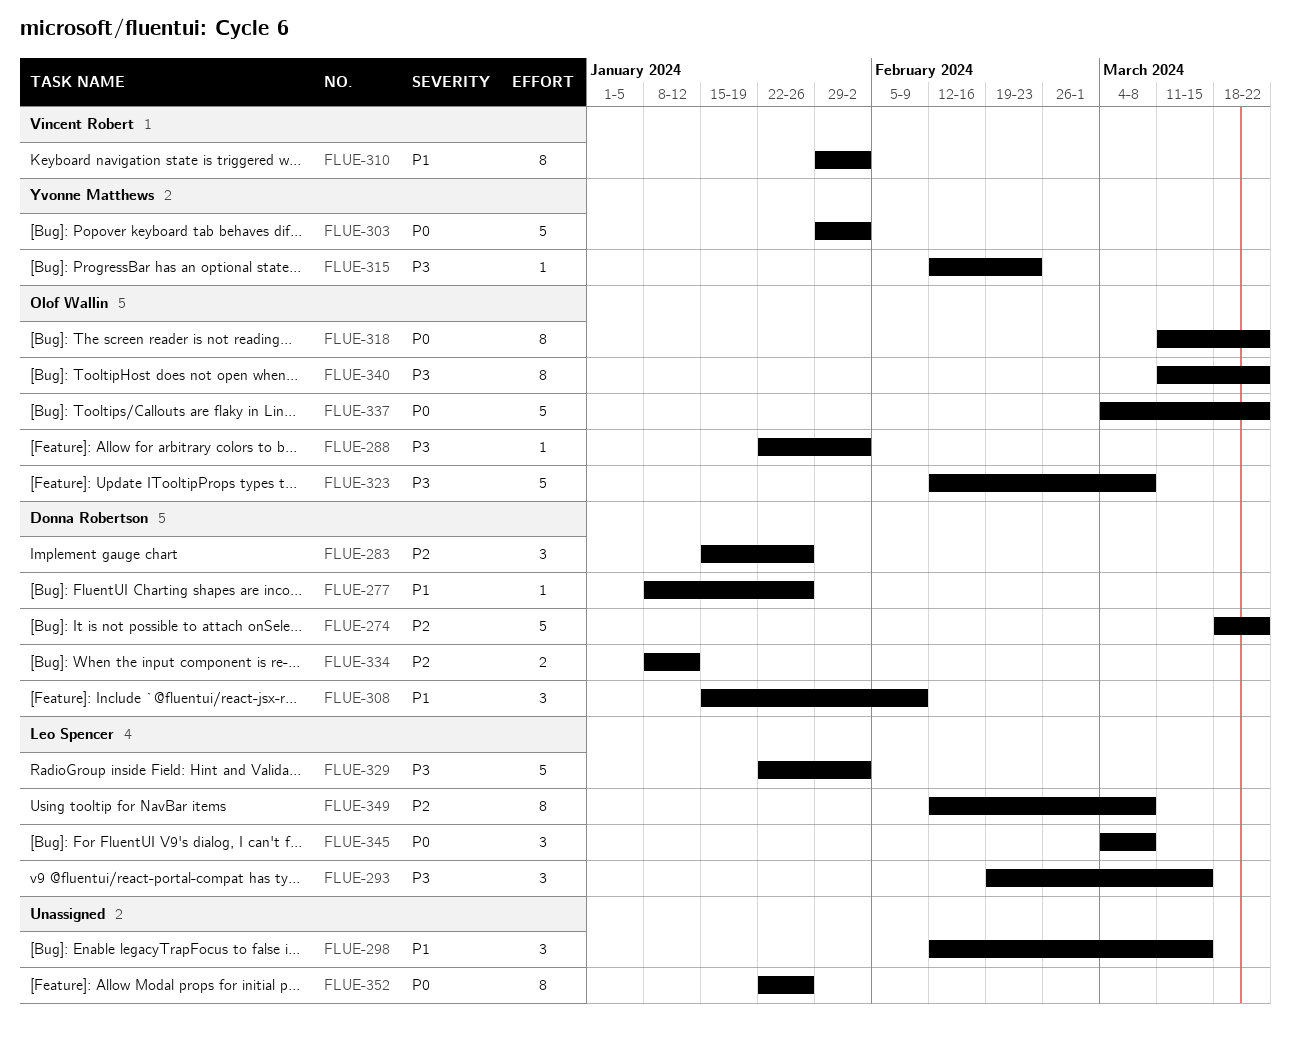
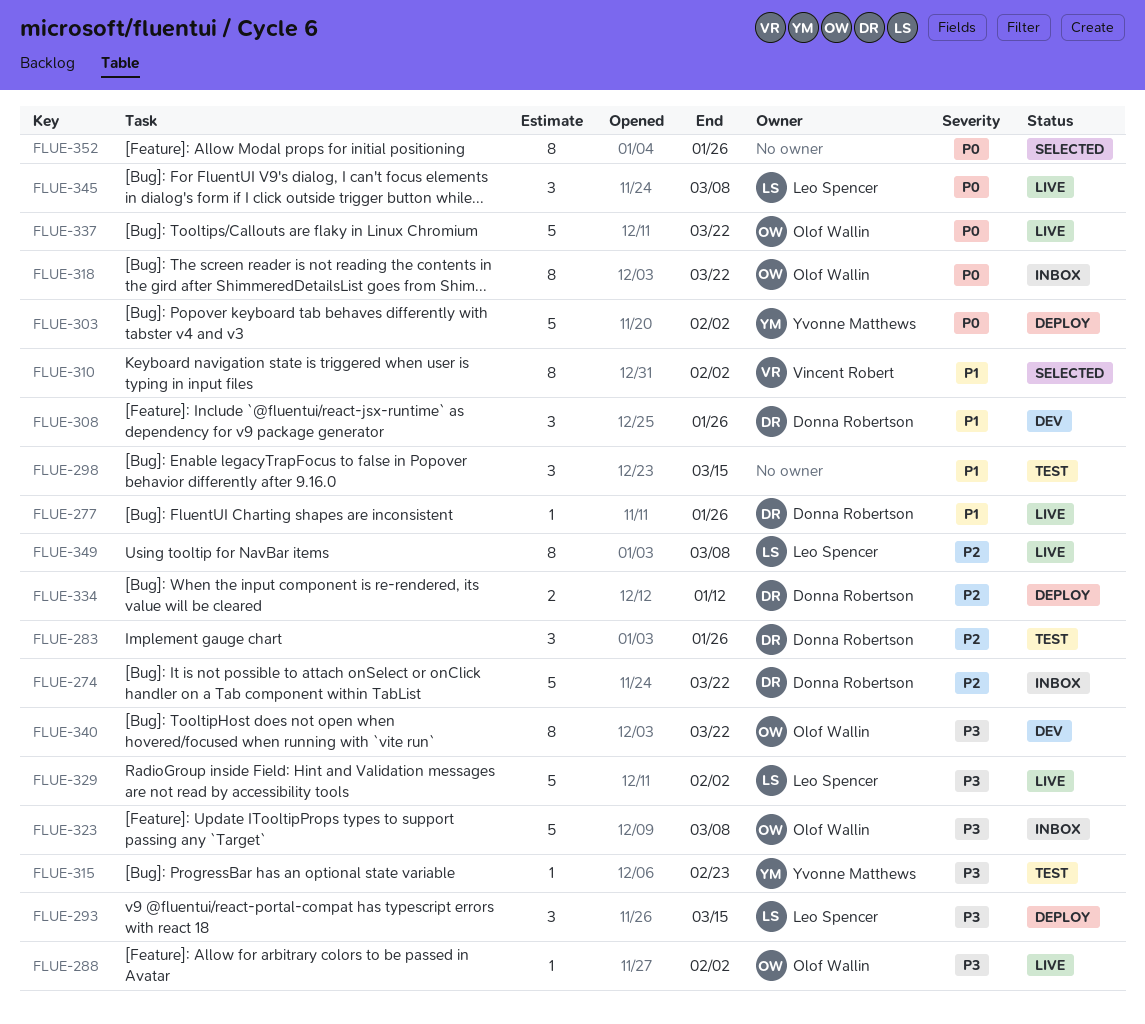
FLUE-308, due: Feb 9 -> Jan 26

